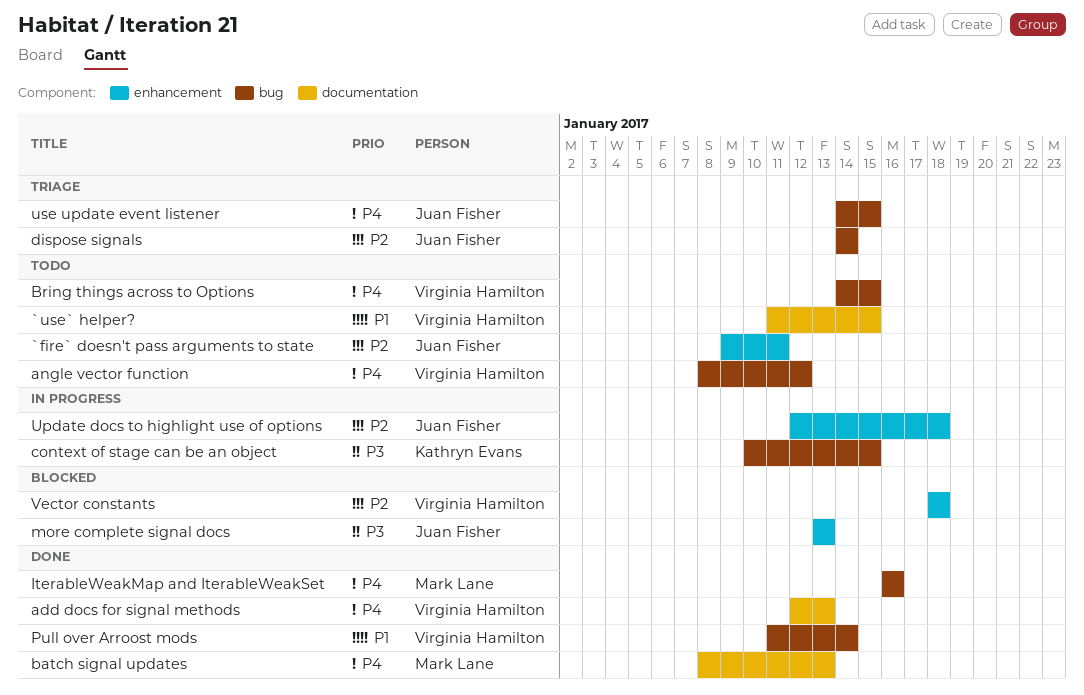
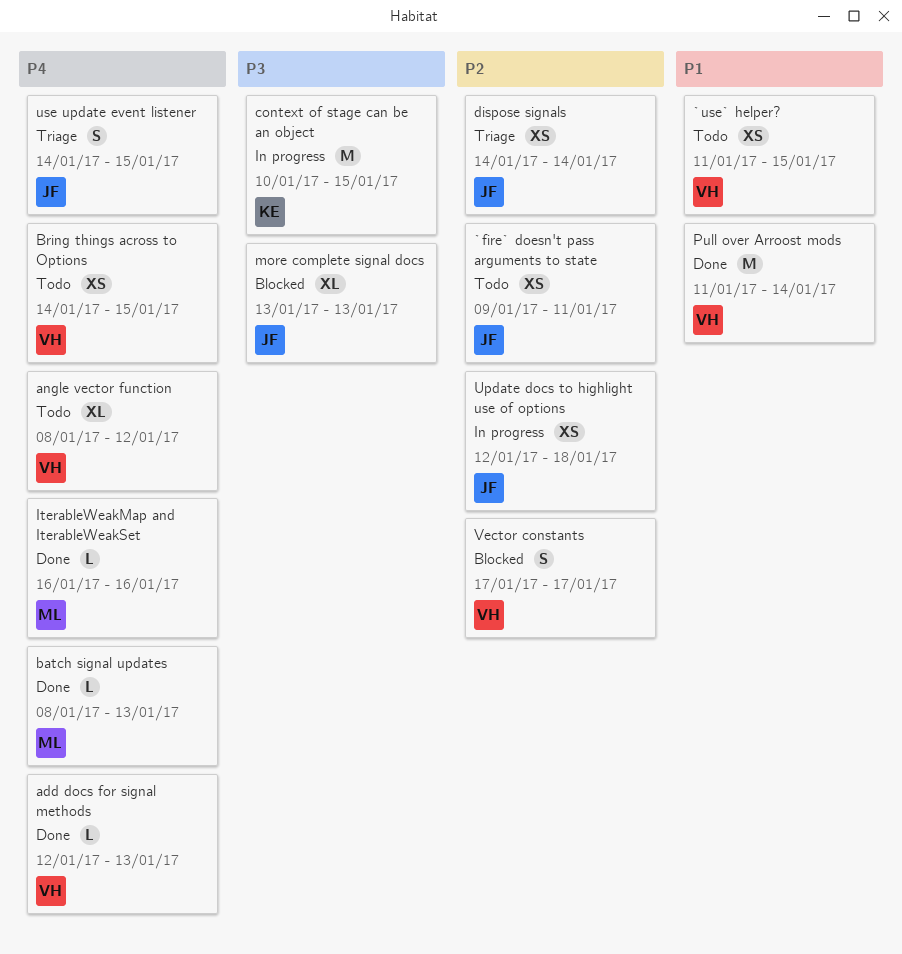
Vector constants, start: Jan 18 -> Jan 17
Vector constants, due: Jan 18 -> Jan 17

